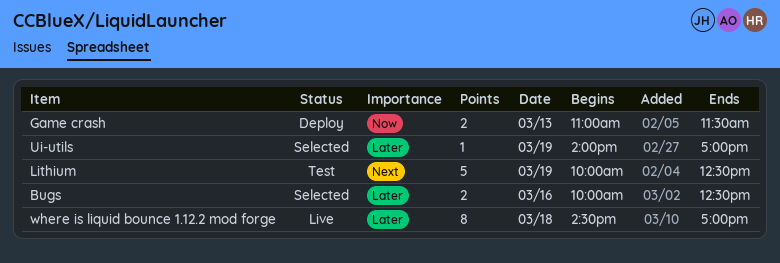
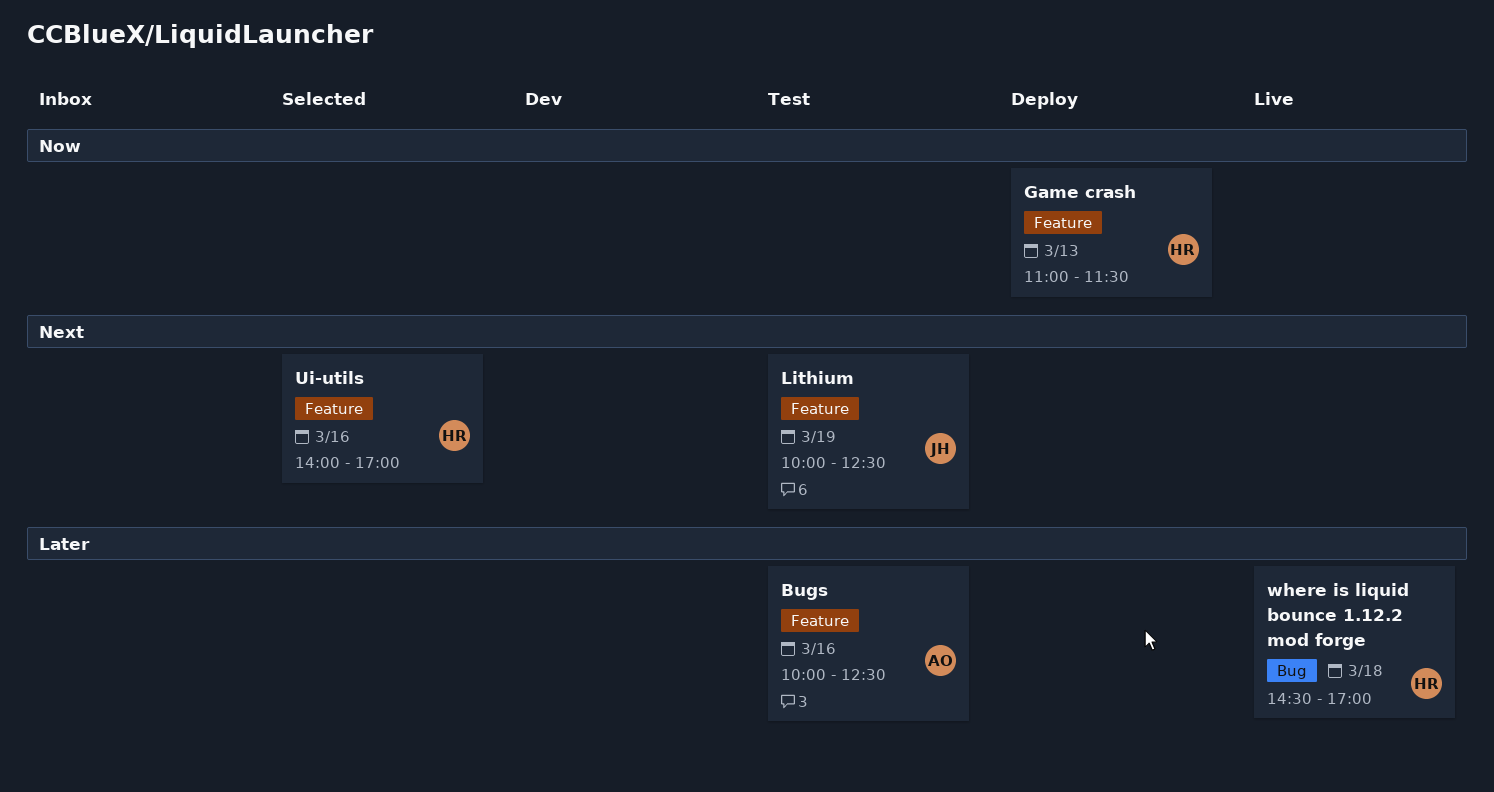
Bugs, status: Selected -> Test
Ui-utils, priority: Later -> Next
Ui-utils, day: Mar 19 -> Mar 16

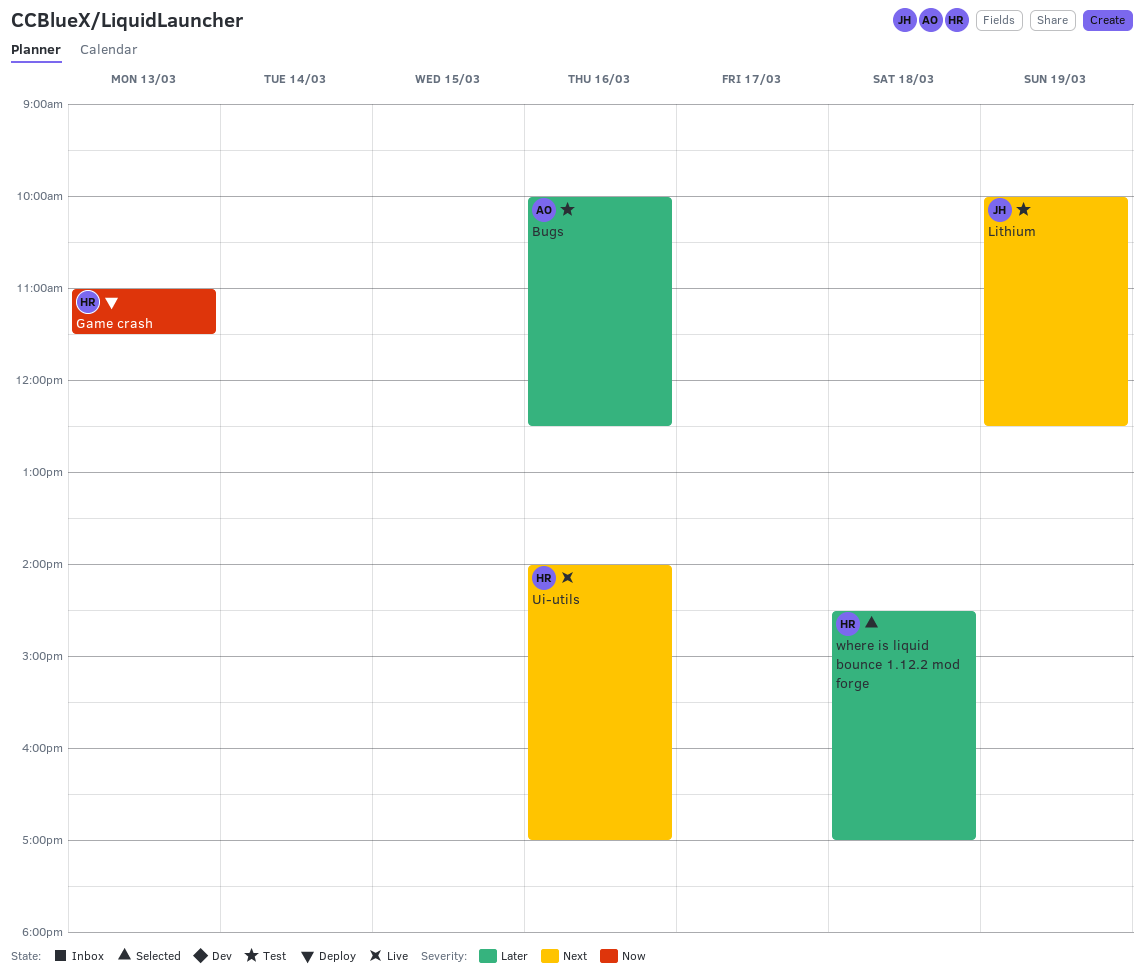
Ui-utils, status: Selected -> Live
where is liquid bounce 1.12.2 mod forge, status: Live -> Selected

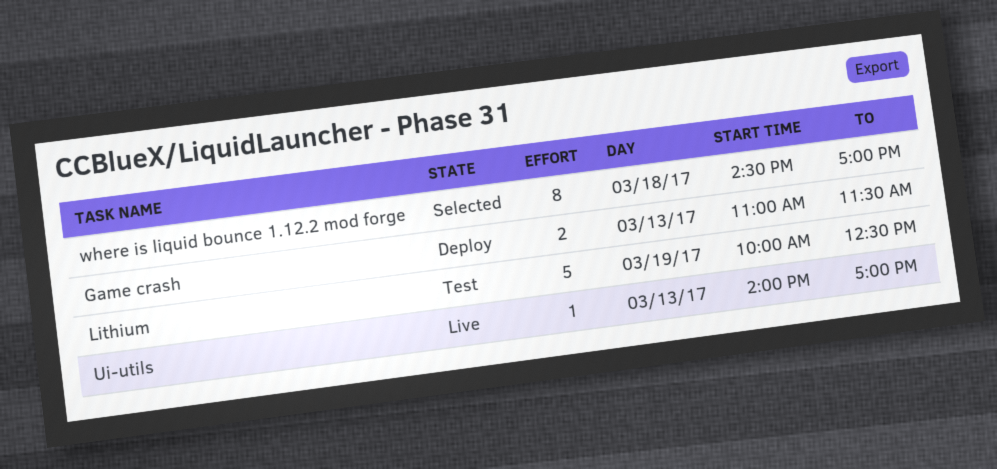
Bugs: present -> none
Ui-utils, day: Mar 16 -> Mar 13

